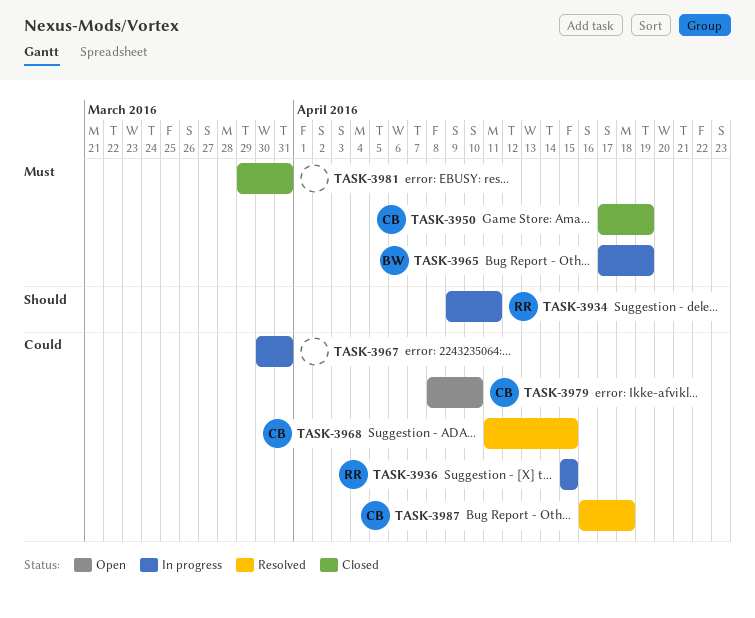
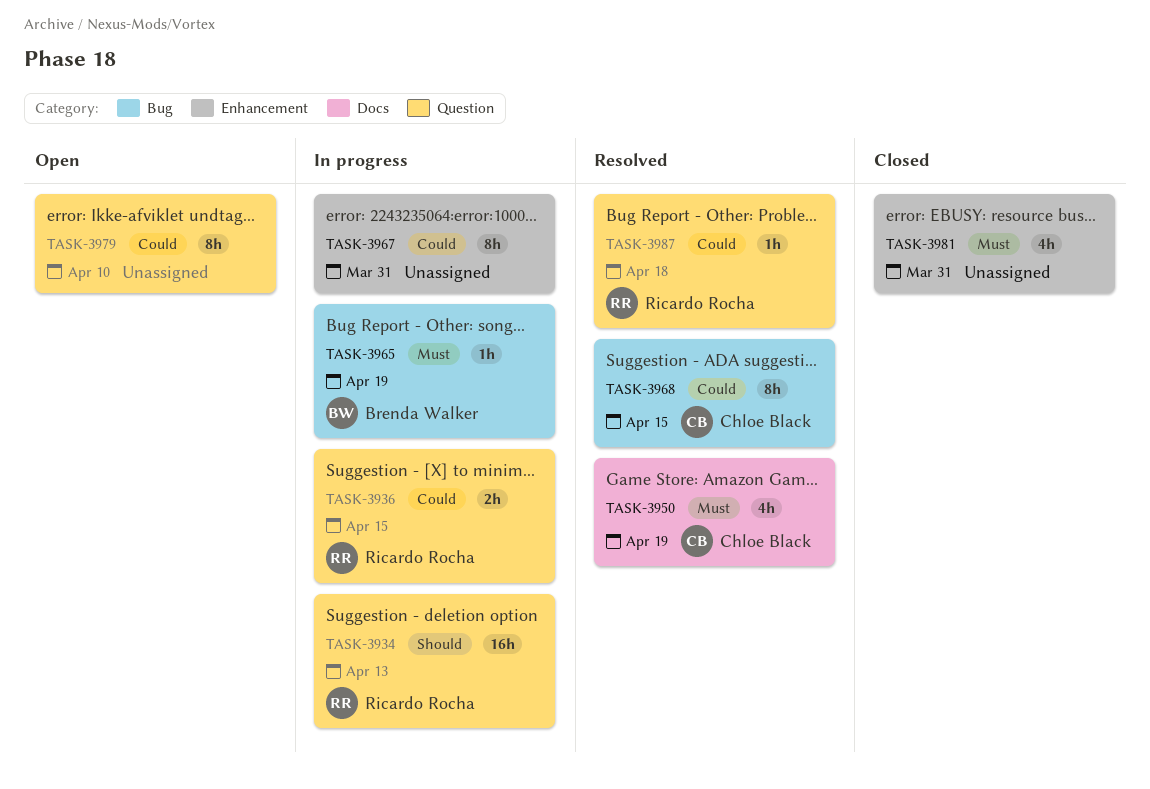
TASK-3934, due: Apr 11 -> Apr 13
TASK-3950, status: Closed -> Resolved
TASK-3979, owner: Chloe Black -> none
TASK-3987, owner: Chloe Black -> Ricardo Rocha

